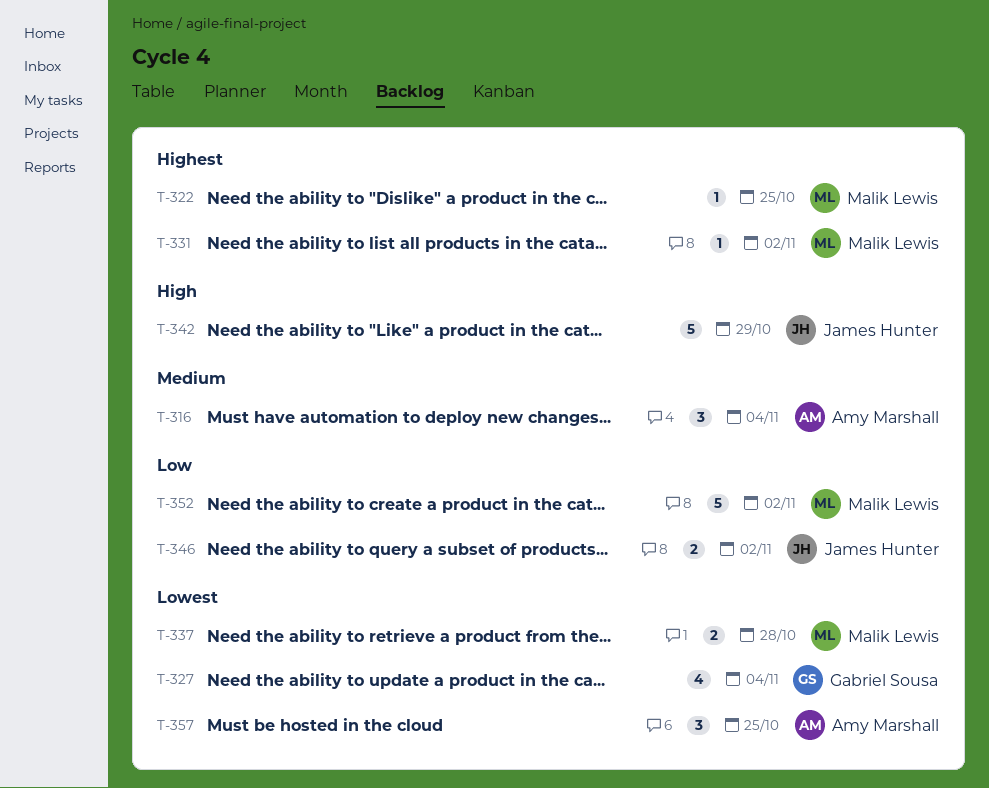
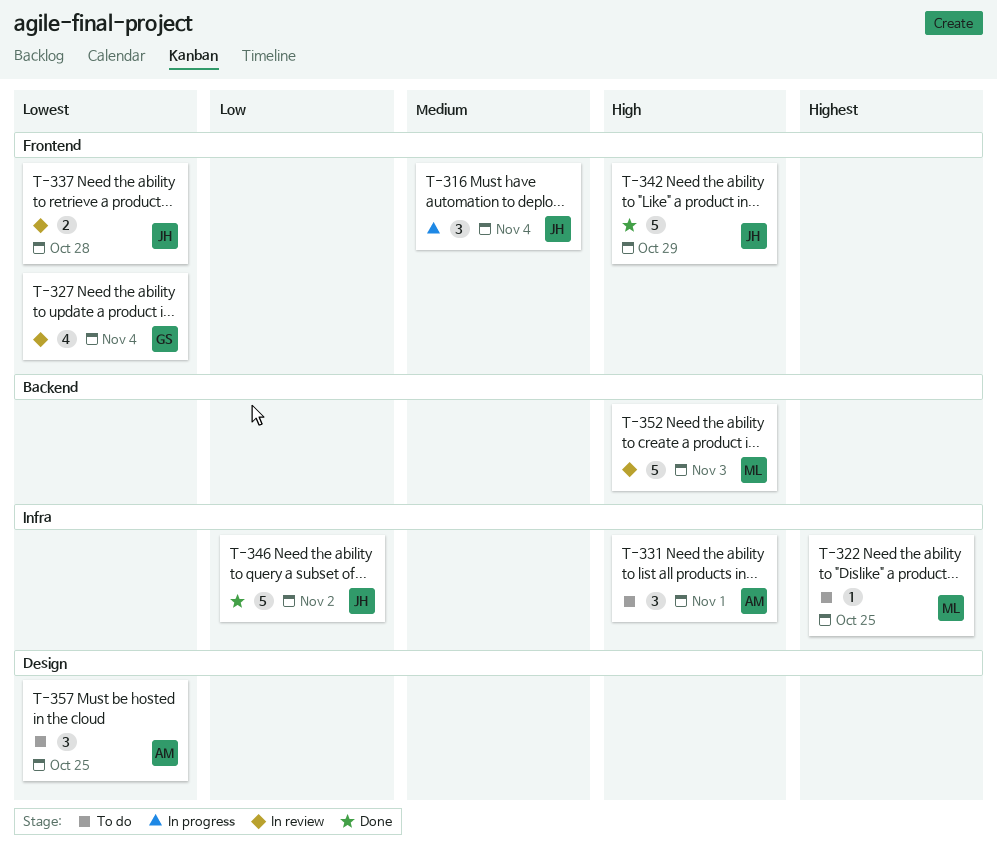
T-316, owner: Amy Marshall -> James Hunter
T-331, owner: Malik Lewis -> Amy Marshall
T-331, priority: Highest -> High
T-331, estimate: 1 -> 3
T-331, due: Nov 2 -> Nov 1
T-337, owner: Malik Lewis -> James Hunter
T-346, estimate: 2 -> 5
T-352, priority: Low -> High
T-352, due: Nov 2 -> Nov 3

